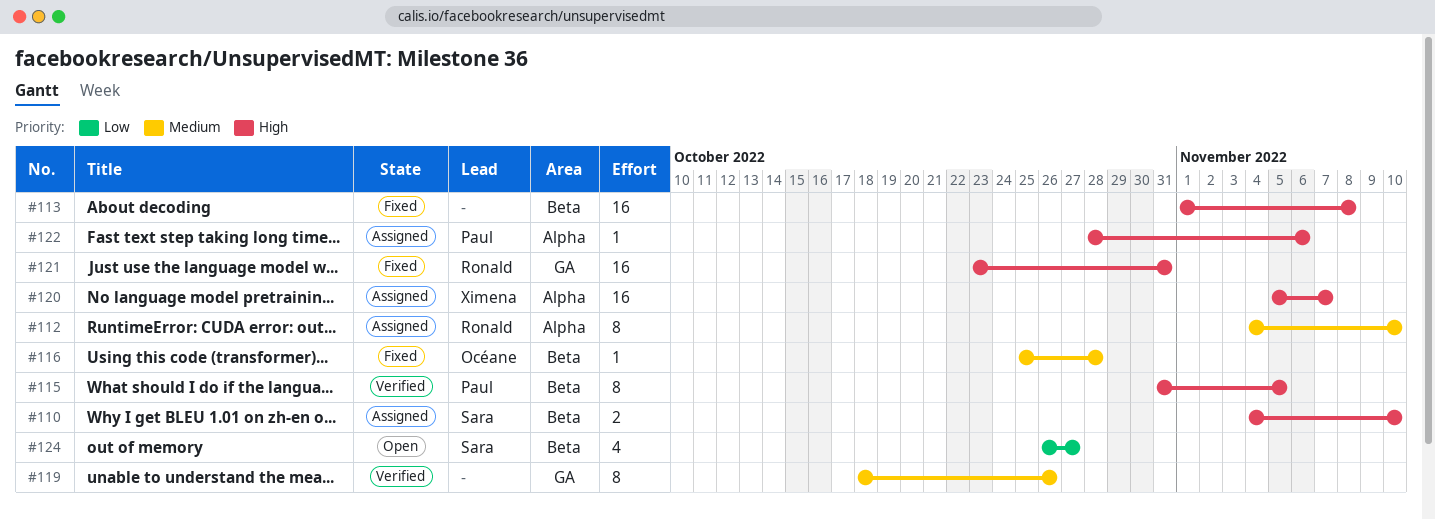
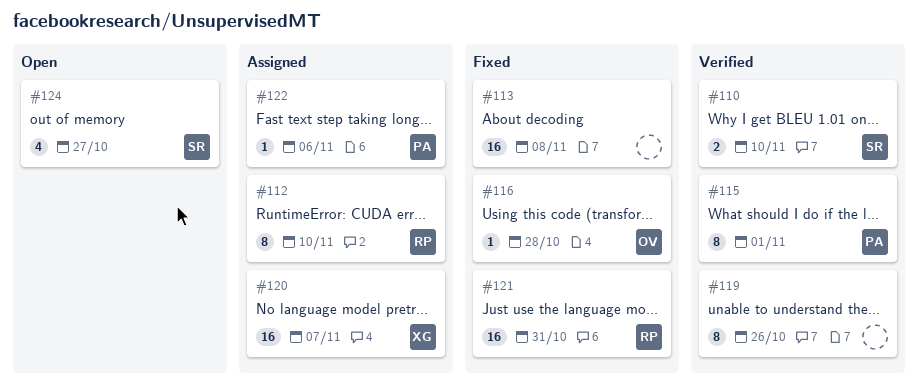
#110, status: Assigned -> Verified
#115, due: Nov 5 -> Nov 1

